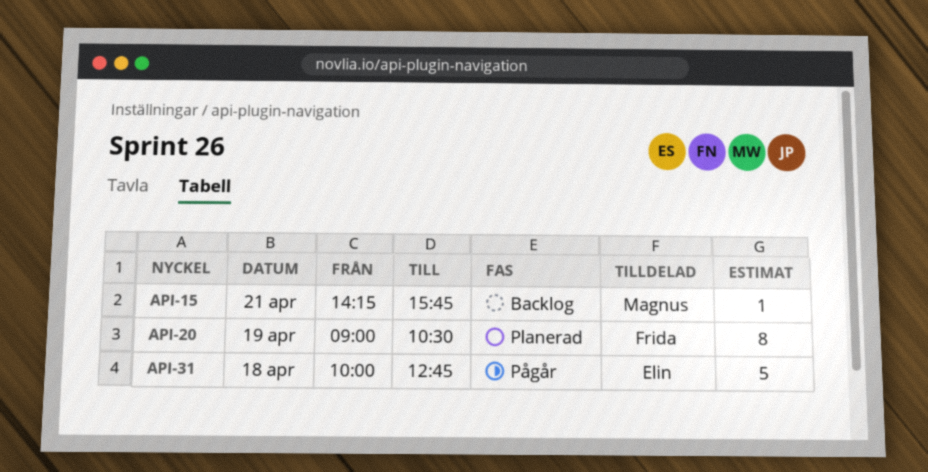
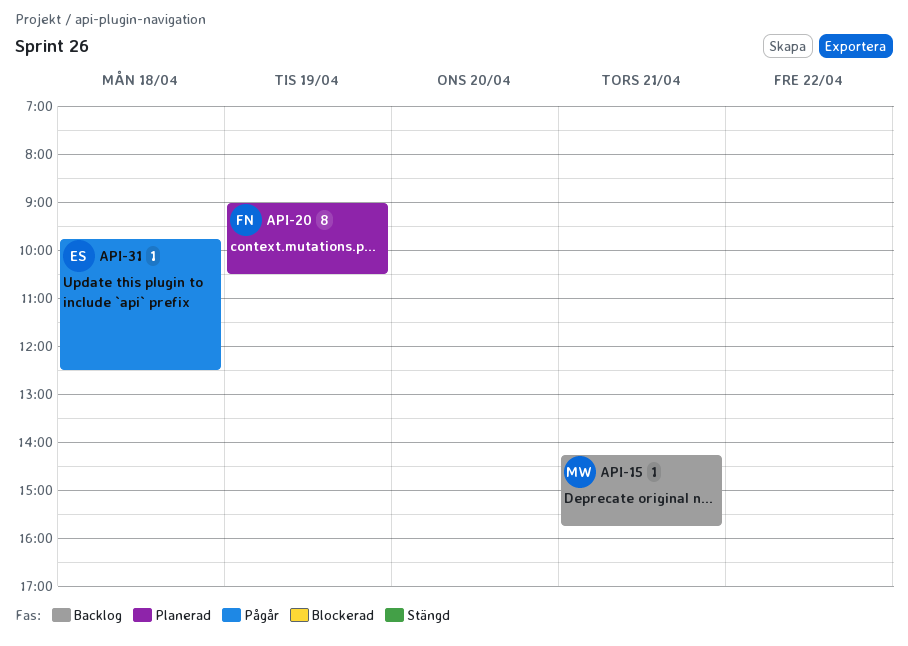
API-31, estimate: 5 -> 1
API-31, begins: 10:00 -> 09:45
API-31, ends: 12:45 -> 12:30

